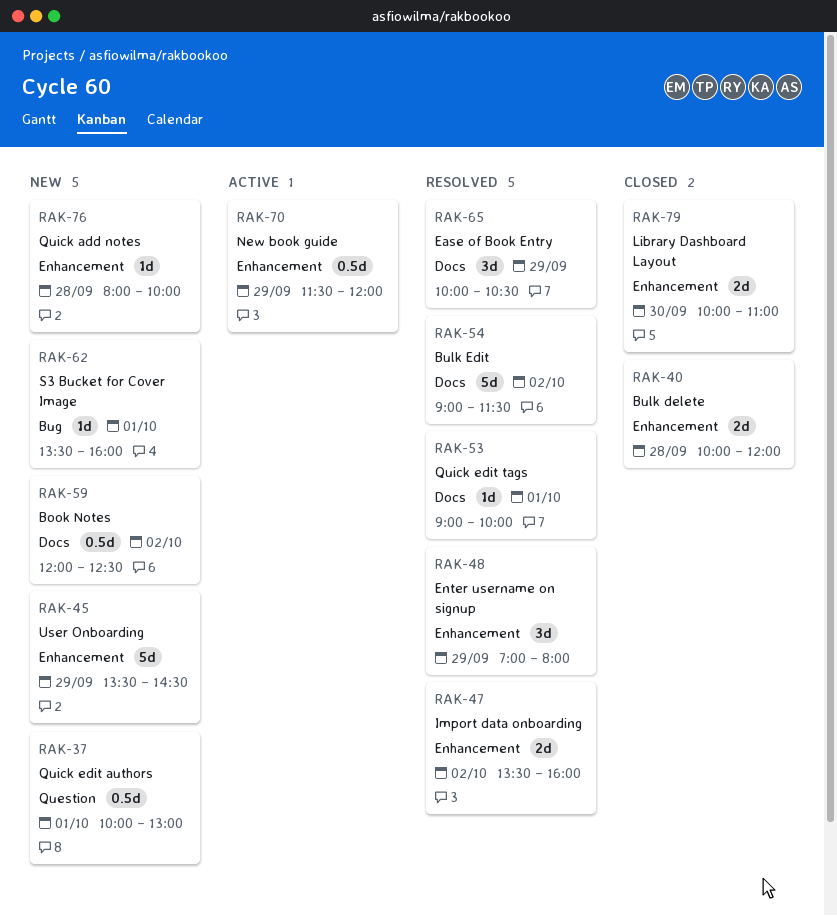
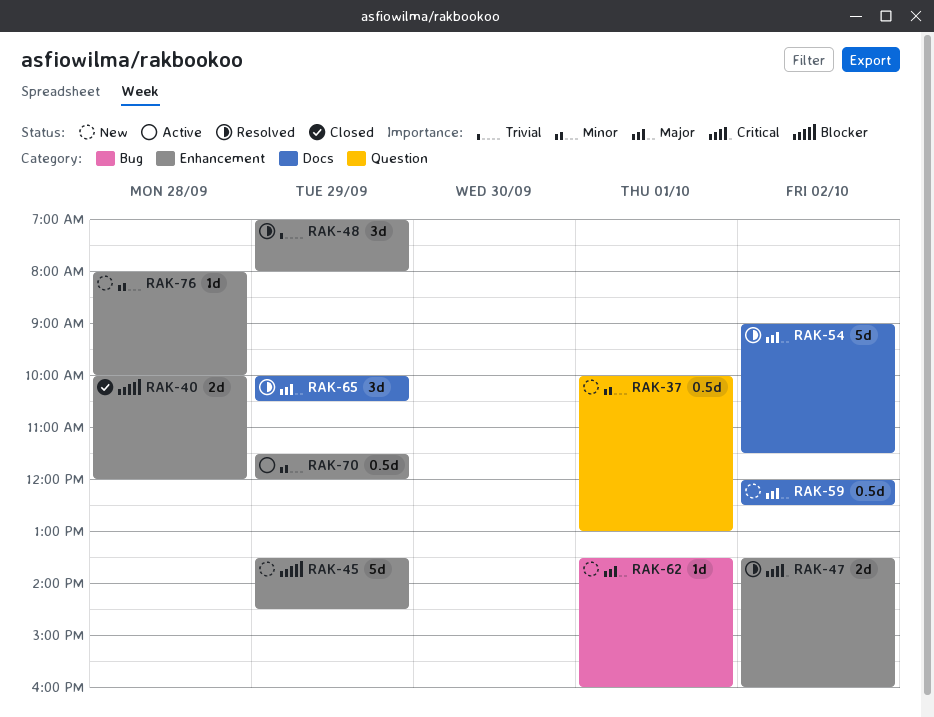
RAK-53: present -> none
RAK-79: present -> none

